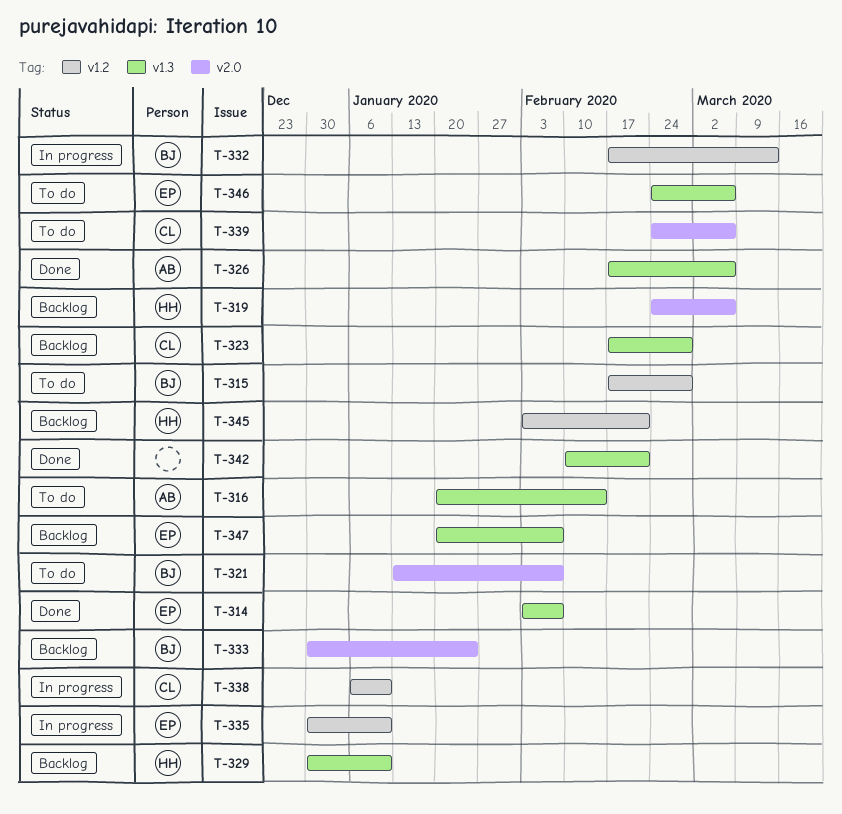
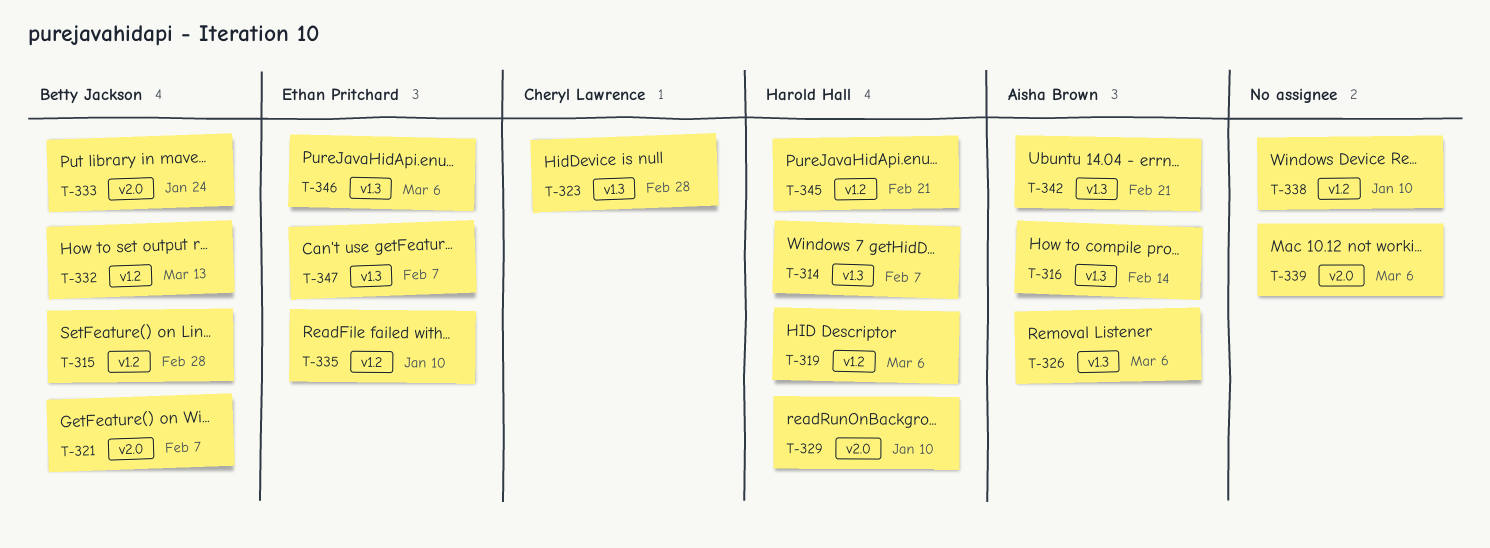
T-314, owner: Ethan Pritchard -> Harold Hall
T-319, label: v2.0 -> v1.2
T-329, label: v1.3 -> v2.0
T-338, owner: Cheryl Lawrence -> none
T-339, owner: Cheryl Lawrence -> none
T-342, owner: none -> Aisha Brown

